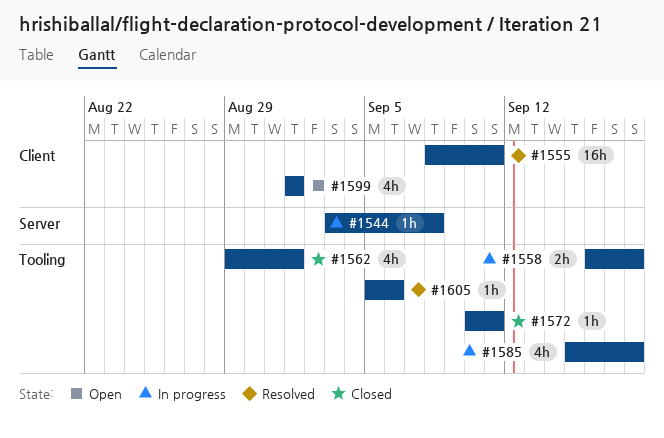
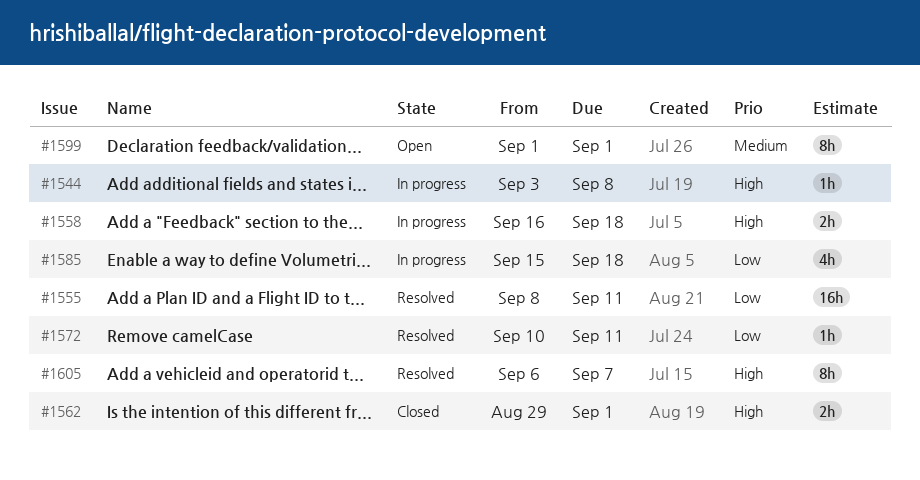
#1562, estimate: 4h -> 2h
#1572, status: Closed -> Resolved
#1599, estimate: 4h -> 8h
#1605, estimate: 1h -> 8h
#1605, start: Sep 5 -> Sep 6
#1605, due: Sep 6 -> Sep 7

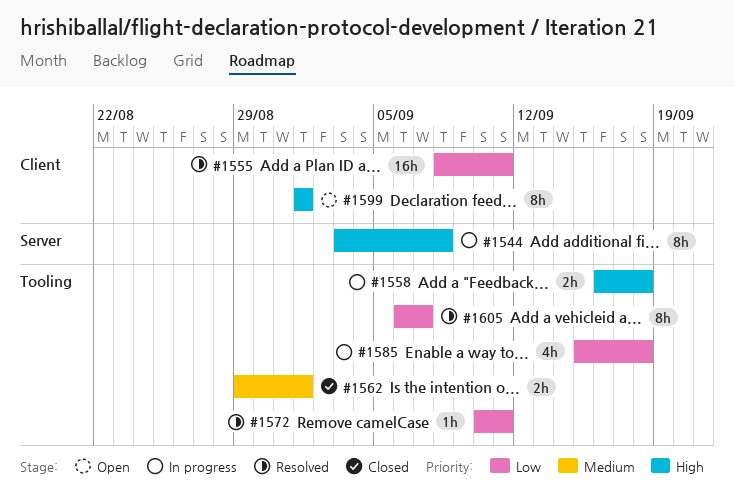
#1544, estimate: 1h -> 8h
#1562, priority: High -> Medium
#1599, priority: Medium -> High
#1605, priority: High -> Low

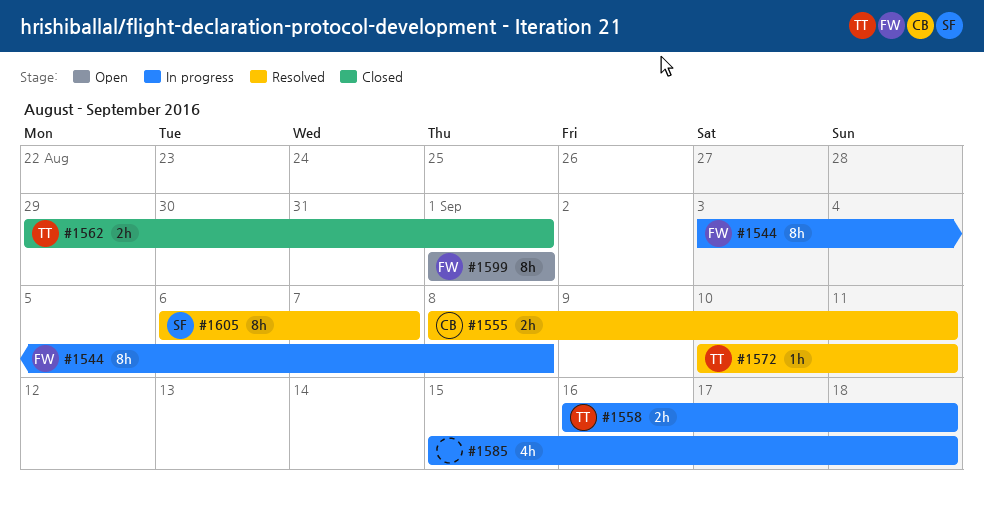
#1555, estimate: 16h -> 2h

